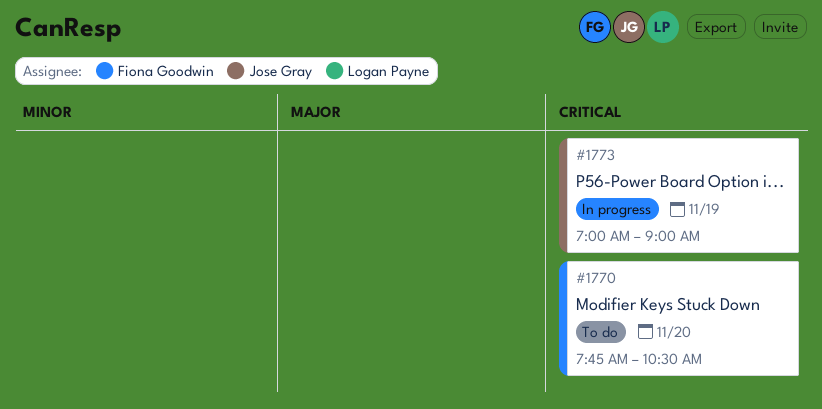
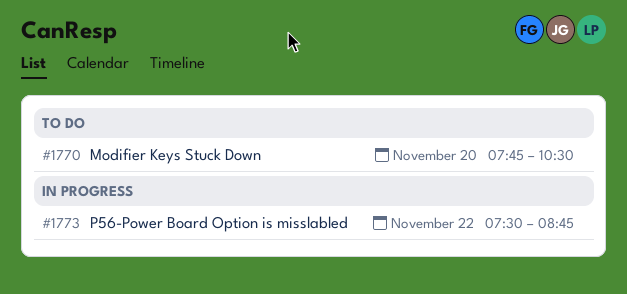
#1773, day: Nov 19 -> Nov 22
#1773, begins: 07:00 -> 07:30
#1773, ends: 09:00 -> 08:45

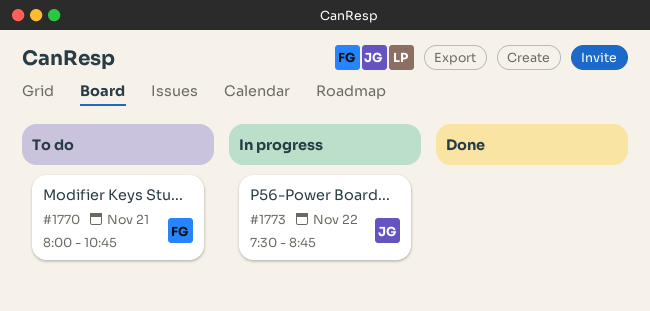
#1770, day: Nov 20 -> Nov 21
#1770, begins: 07:45 -> 08:00
#1770, ends: 10:30 -> 10:45

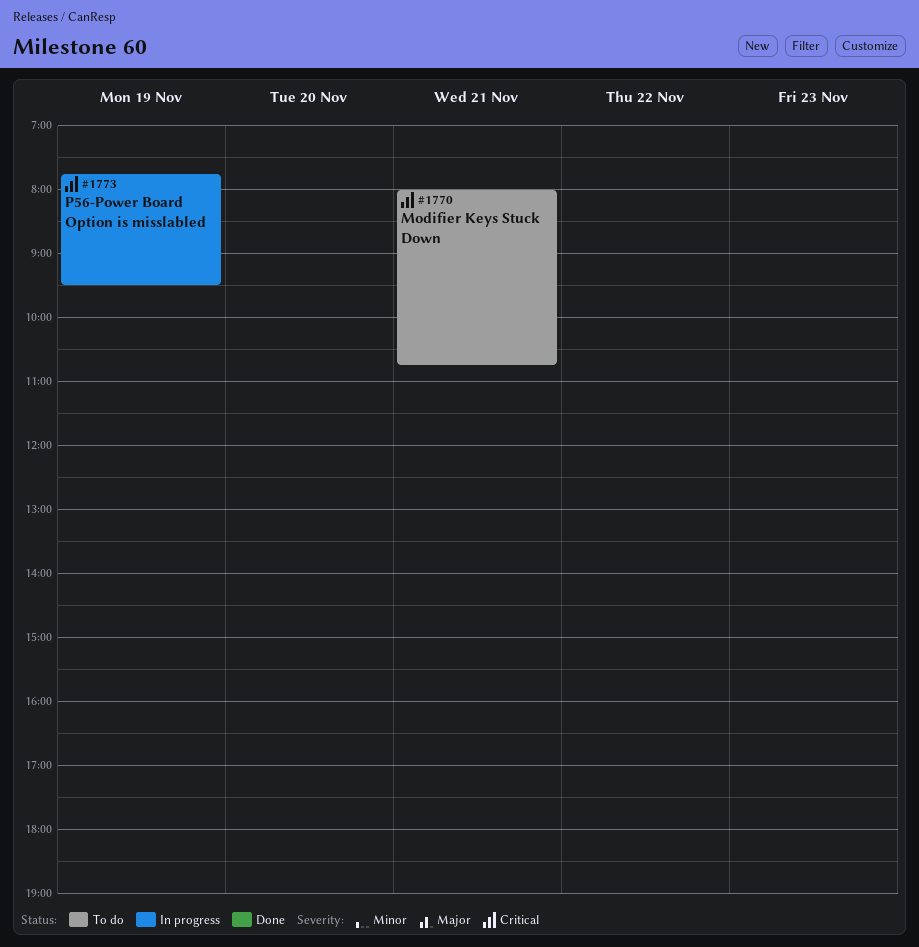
#1773, day: Nov 22 -> Nov 19
#1773, begins: 07:30 -> 07:45
#1773, ends: 08:45 -> 09:30

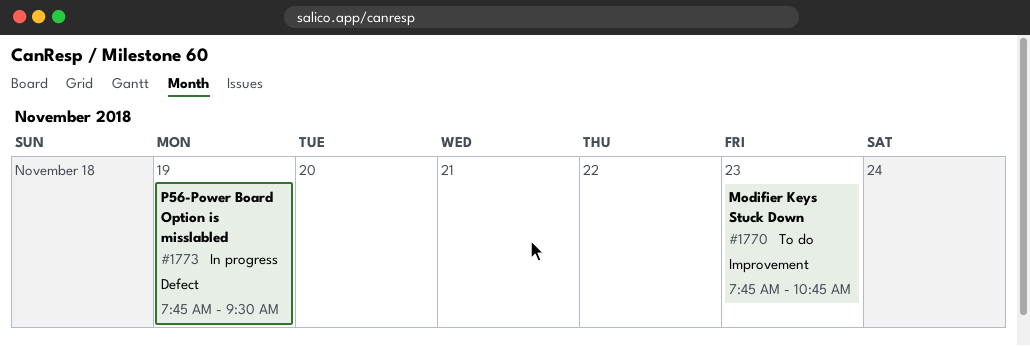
#1770, day: Nov 21 -> Nov 23
#1770, begins: 08:00 -> 07:45

